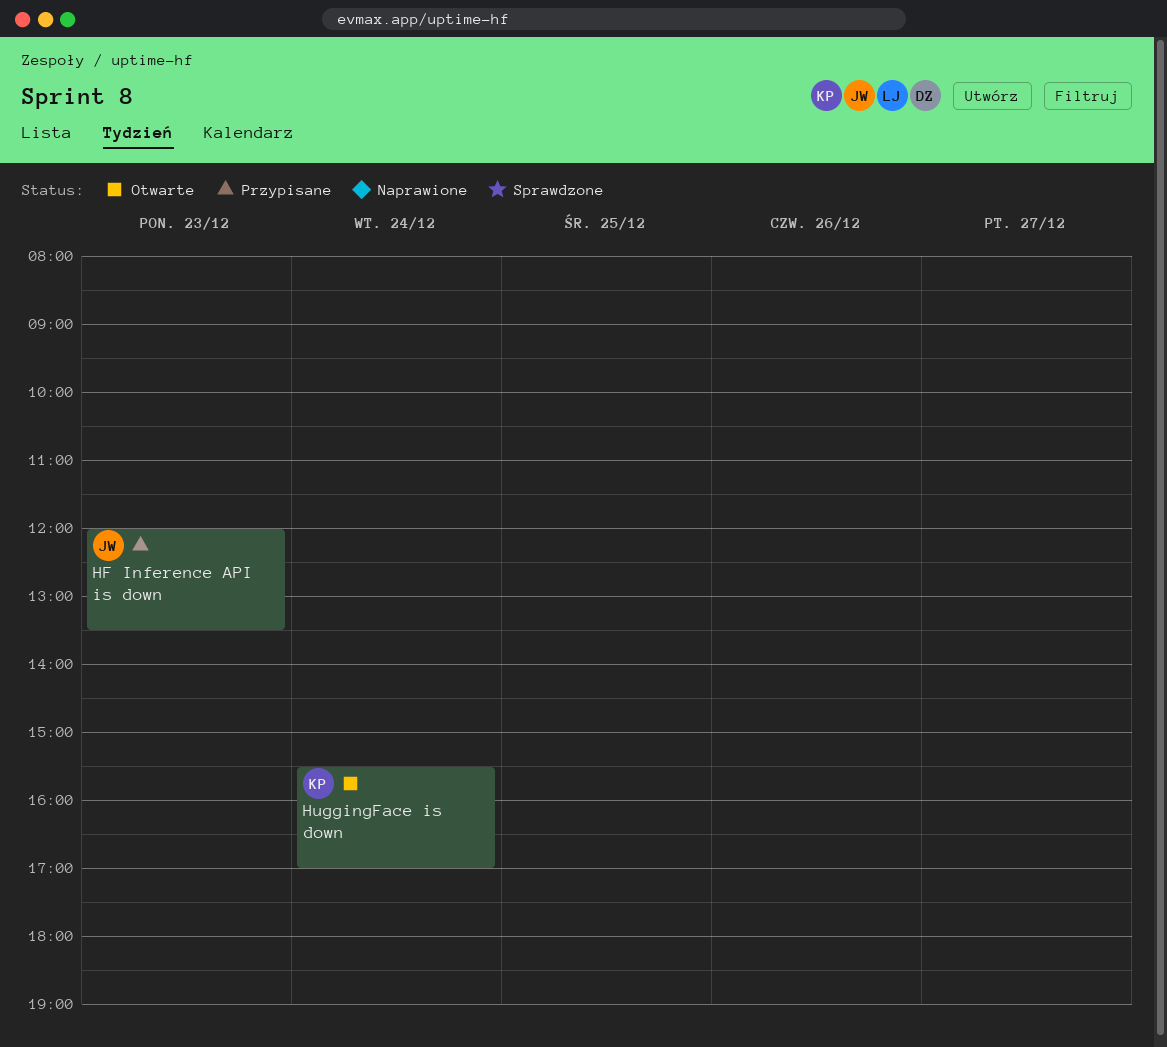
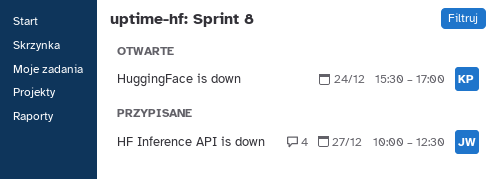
HF Inference API is down, day: Dec 23 -> Dec 27
HF Inference API is down, begins: 12:00 -> 10:00
HF Inference API is down, ends: 13:30 -> 12:30

